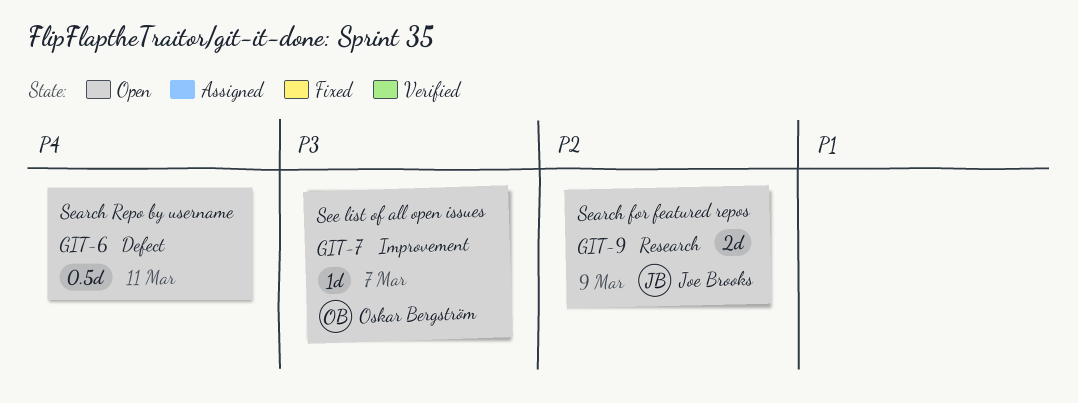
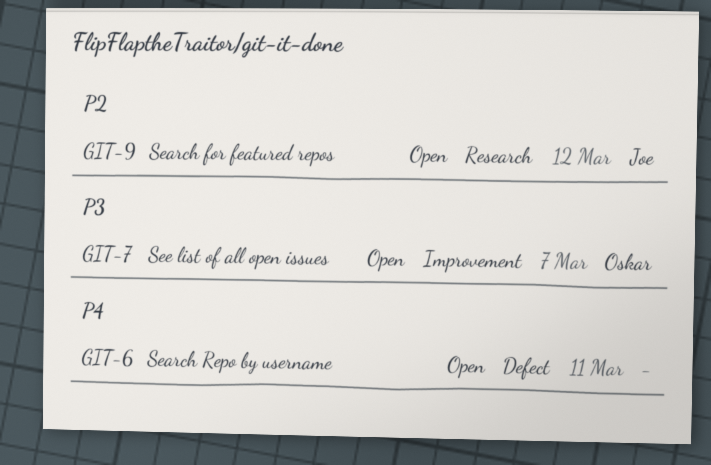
GIT-9, due: Mar 9 -> Mar 12

